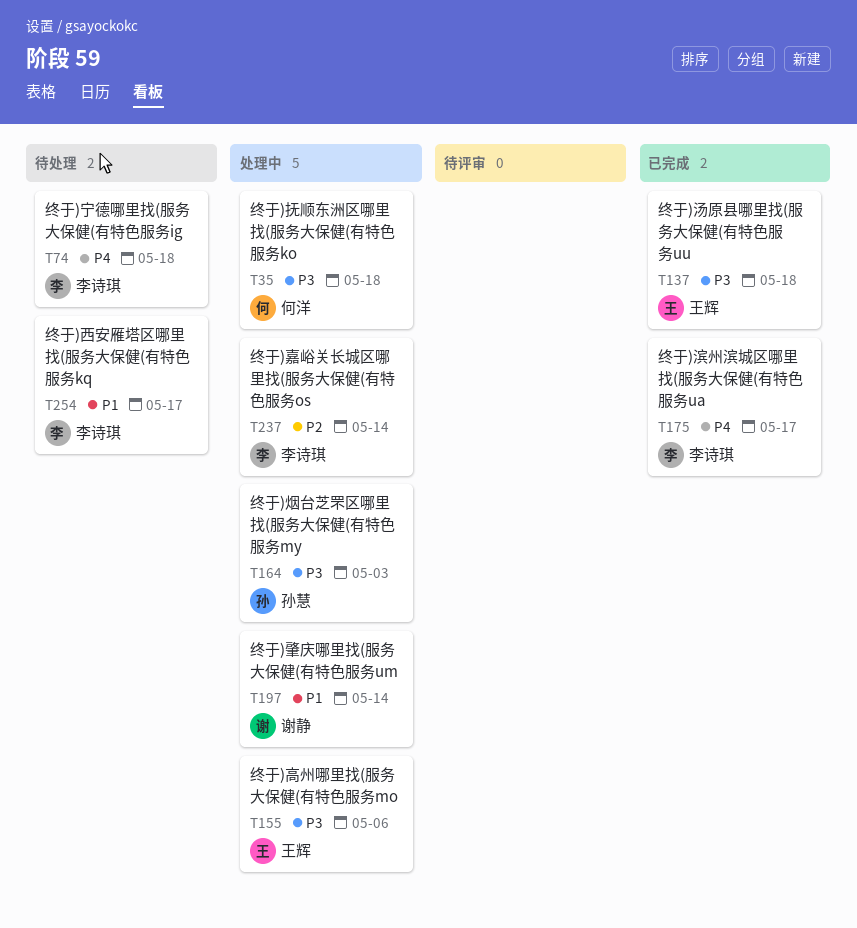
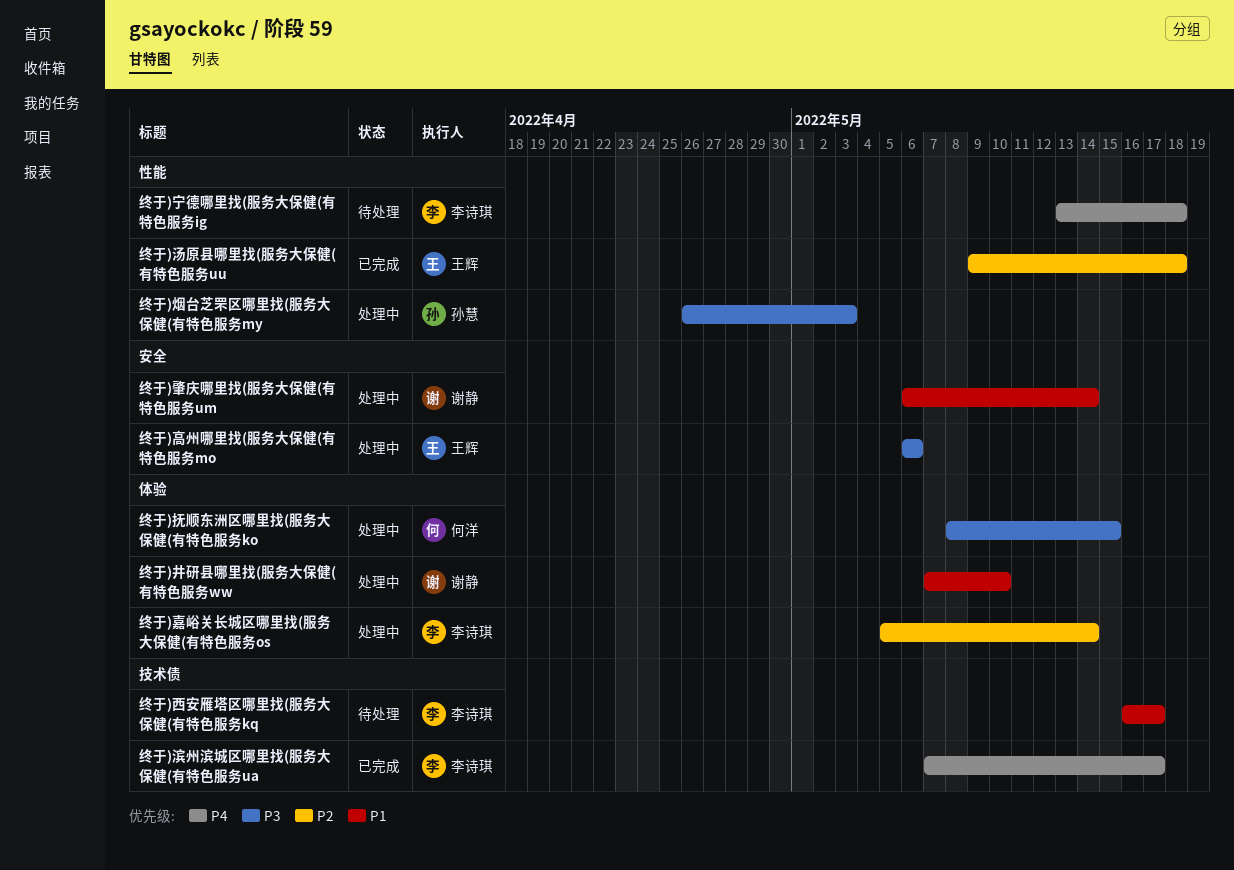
终于)井研县哪里找(服务大保健(有特色服务ww: none -> present
终于)抚顺东洲区哪里找(服务大保健(有特色服务ko, due: May 18 -> May 15
终于)汤原县哪里找(服务大保健(有特色服务uu, priority: P3 -> P2

